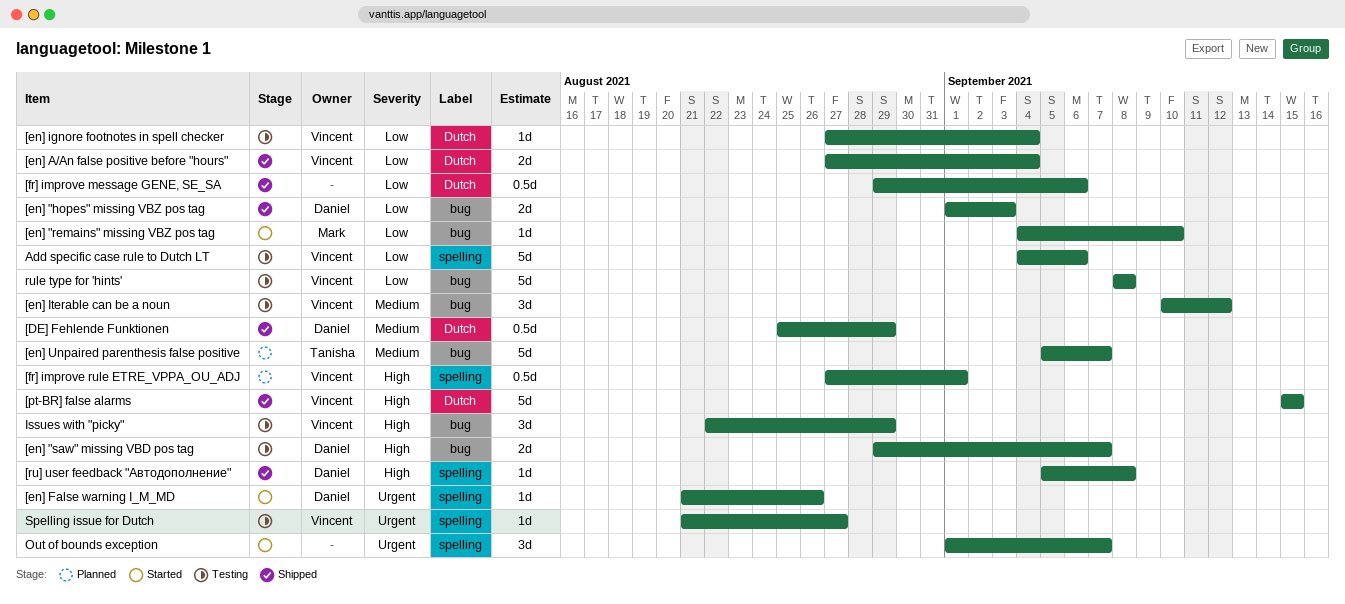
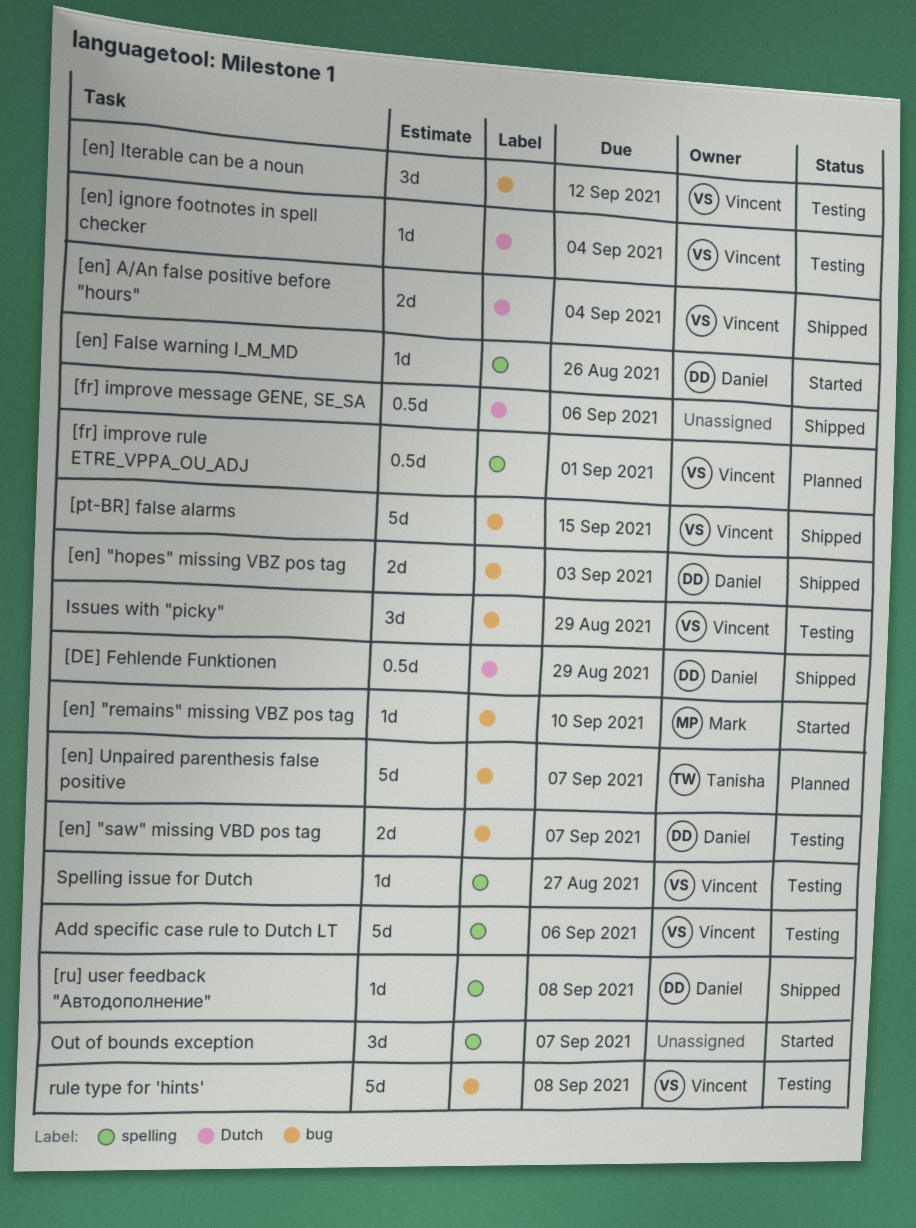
[pt-BR] false alarms, label: Dutch -> bug

